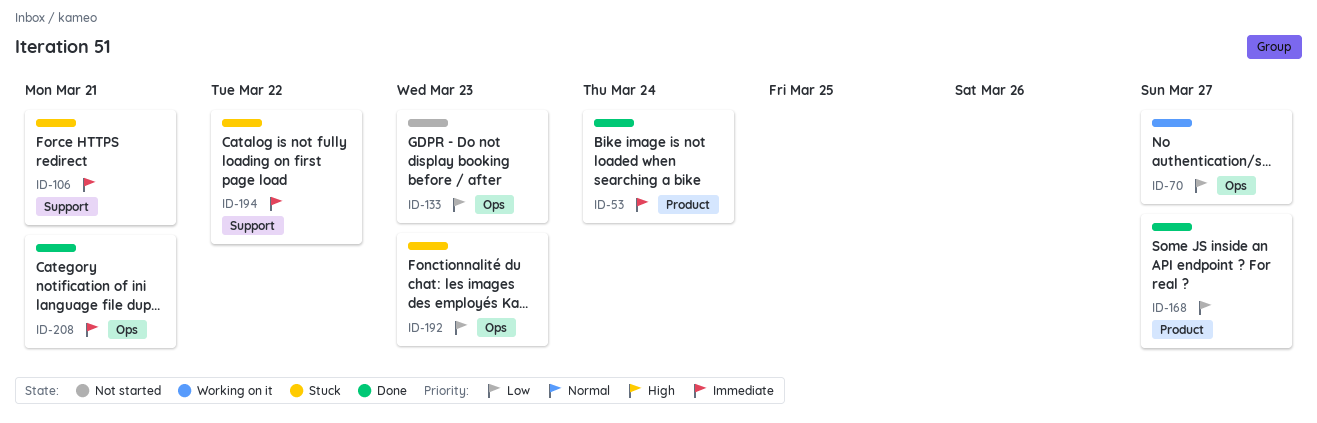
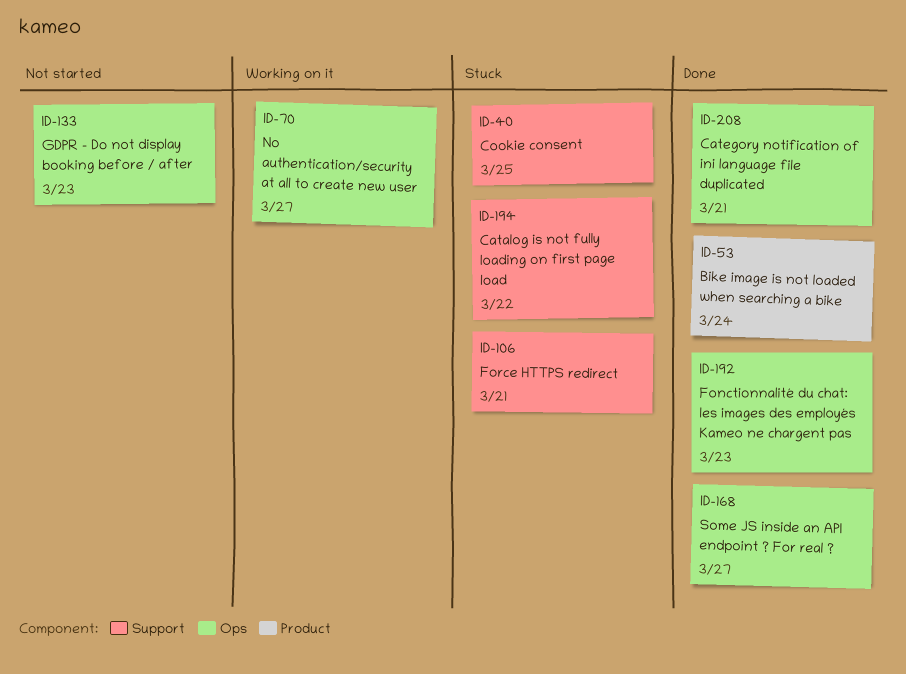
ID-40: none -> present
ID-168, label: Product -> Ops
ID-192, status: Stuck -> Done

